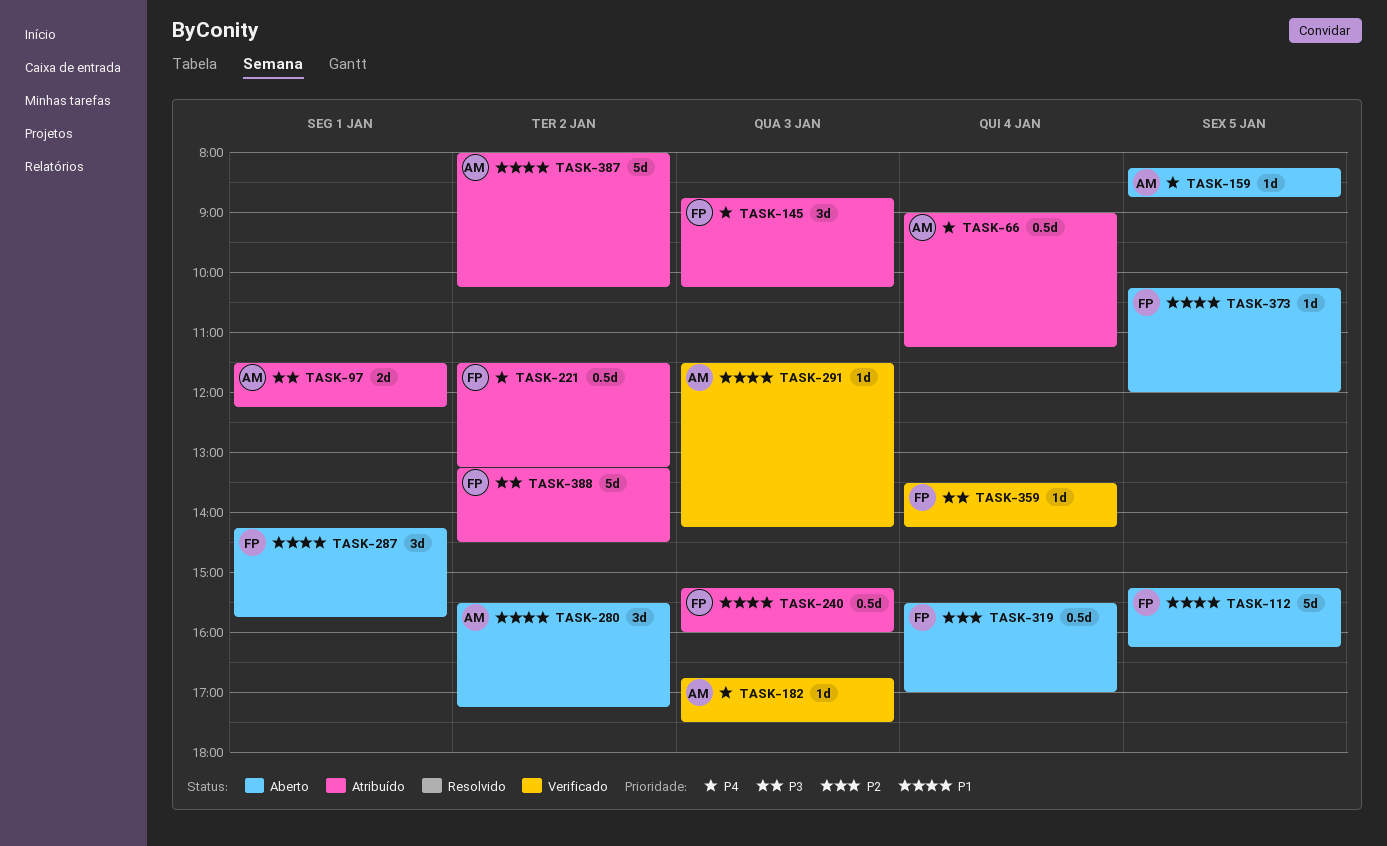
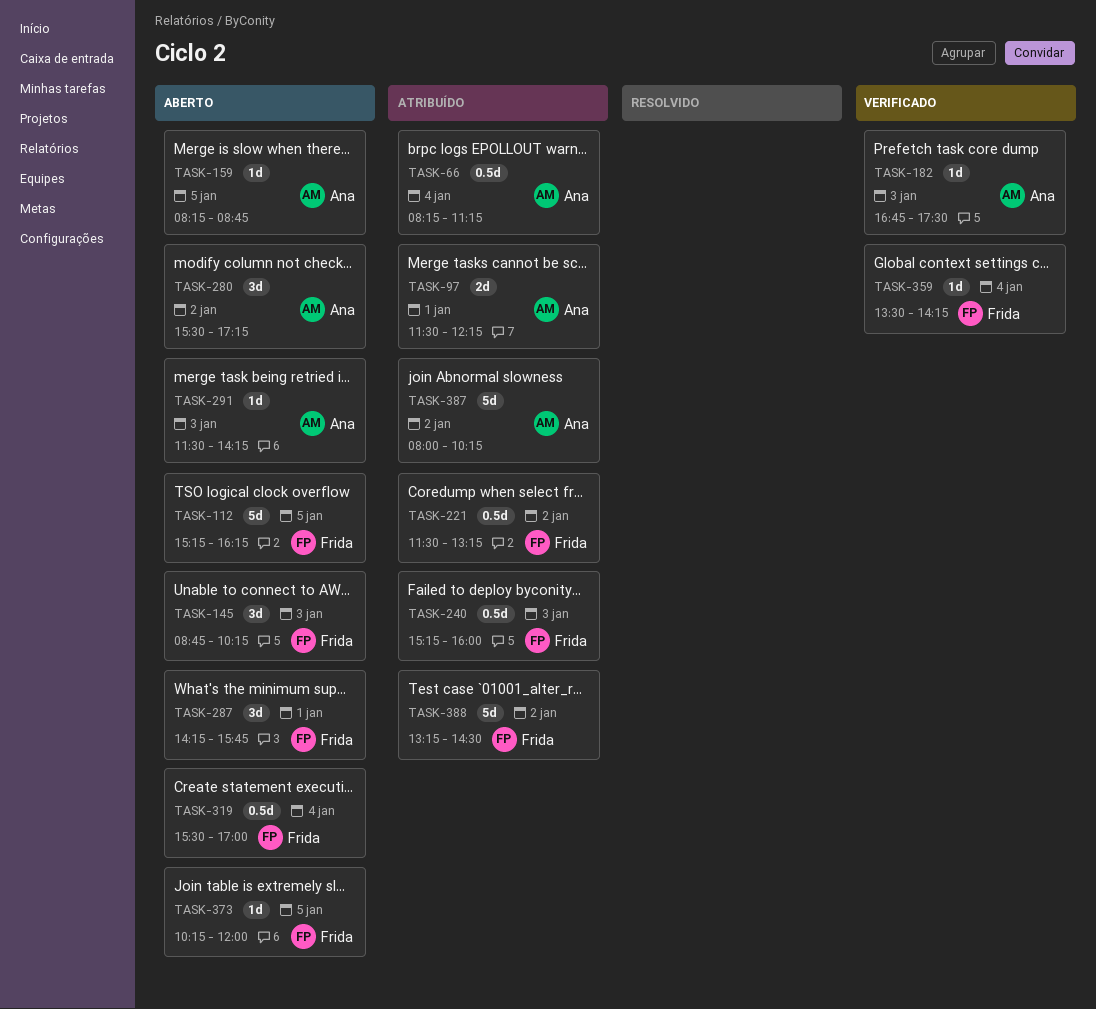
TASK-66, begins: 09:00 -> 08:15
TASK-145, status: Atribuído -> Aberto
TASK-291, status: Verificado -> Aberto

